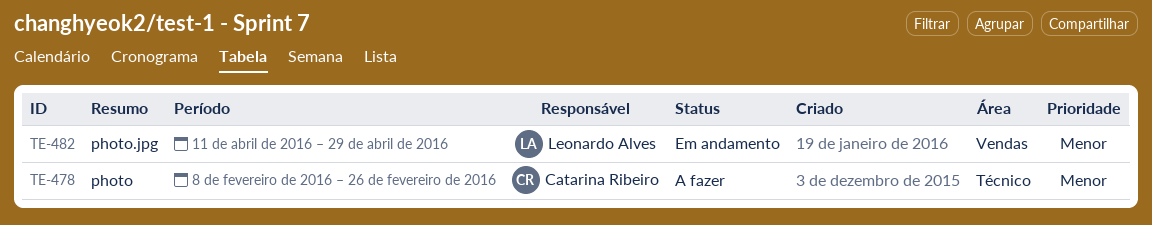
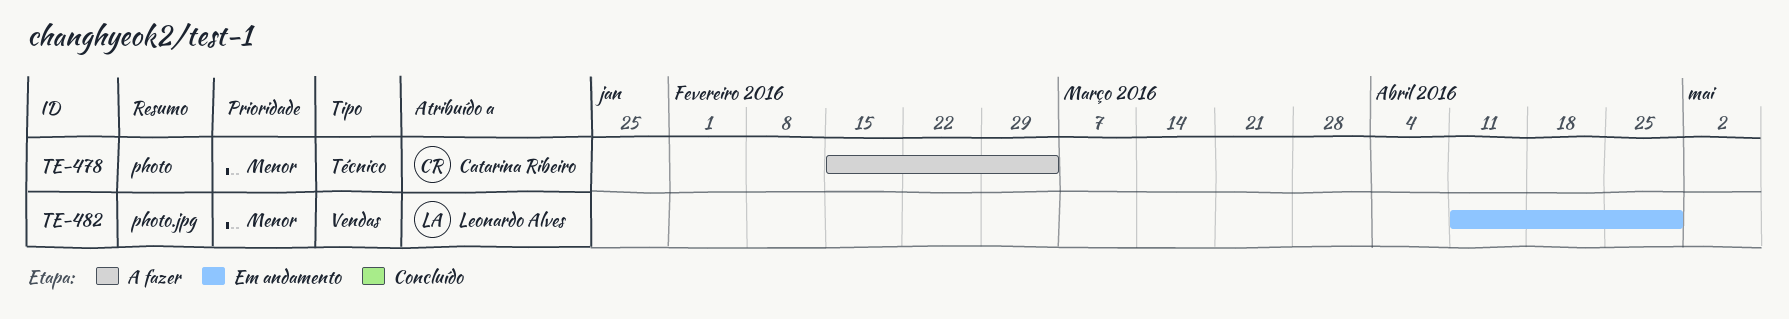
TE-478, start: Feb 8 -> Feb 15
TE-478, due: Feb 26 -> Mar 4

